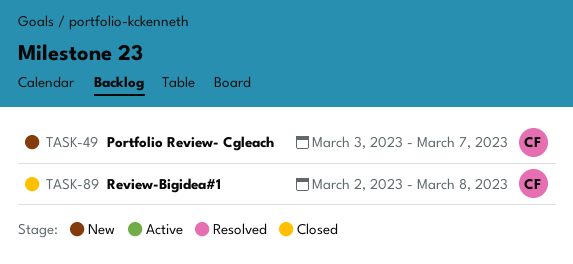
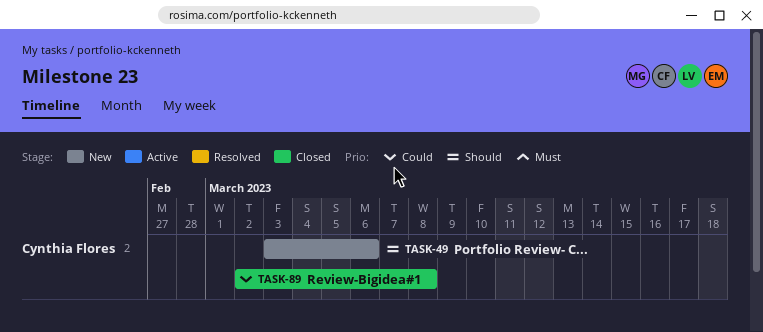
TASK-49, due: Mar 7 -> Mar 6

